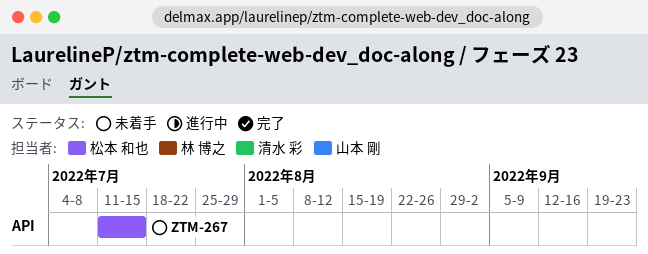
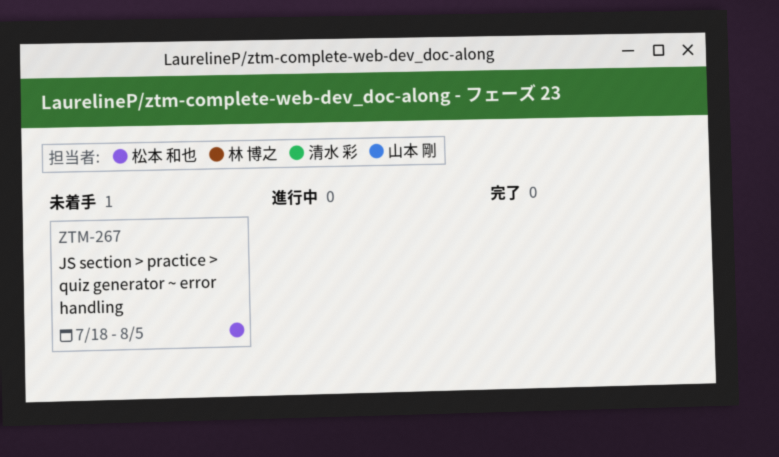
ZTM-267, start: Jul 11 -> Jul 18
ZTM-267, due: Jul 15 -> Aug 5

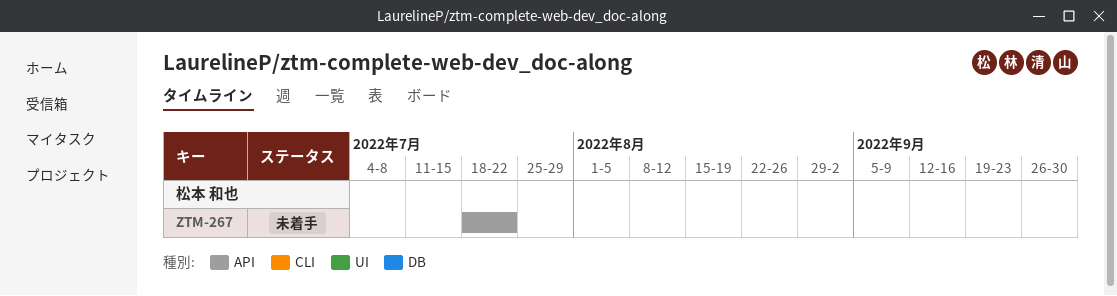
ZTM-267, due: Aug 5 -> Jul 22

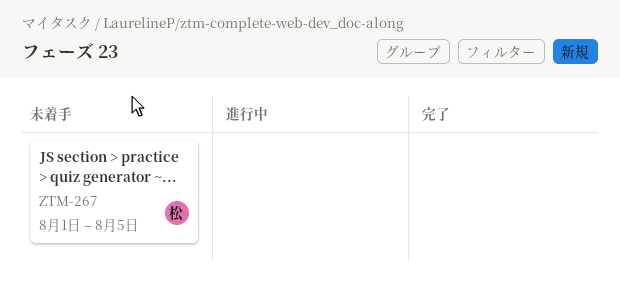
ZTM-267, start: Jul 18 -> Aug 1
ZTM-267, due: Jul 22 -> Aug 5

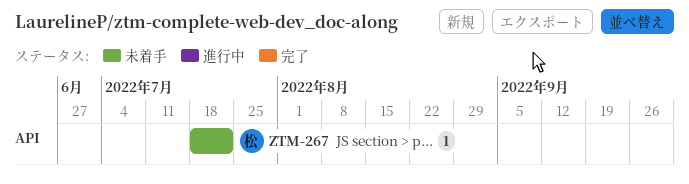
ZTM-267, start: Aug 1 -> Jul 18
ZTM-267, due: Aug 5 -> Jul 22

